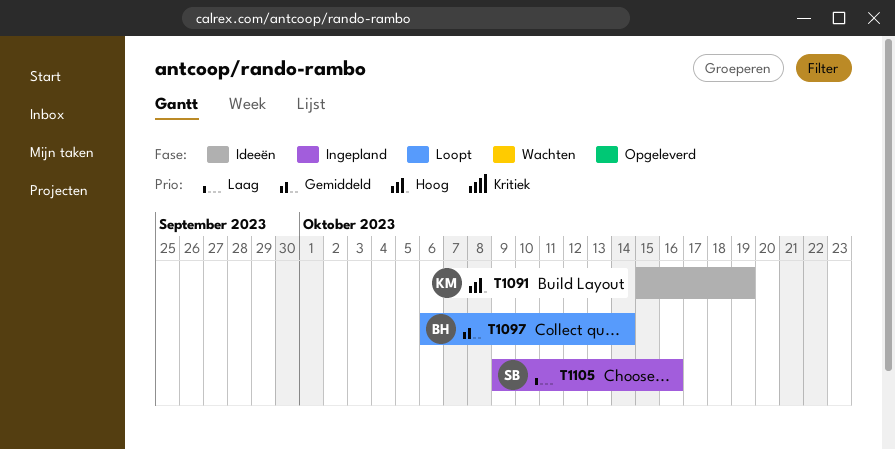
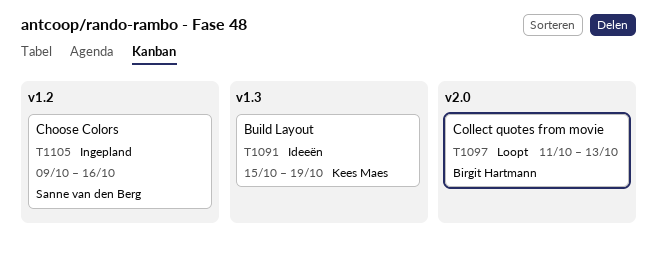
T1097, start: Oct 6 -> Oct 11
T1097, due: Oct 14 -> Oct 13

